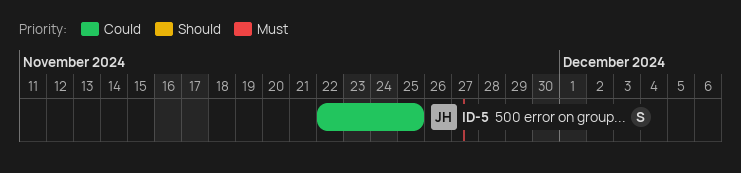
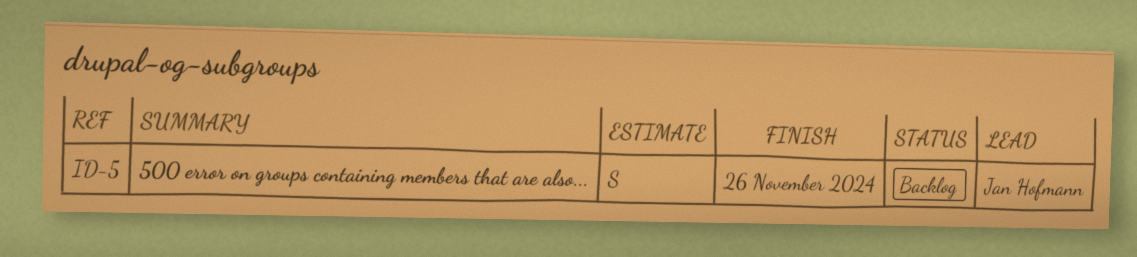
ID-5, due: Nov 25 -> Nov 26

